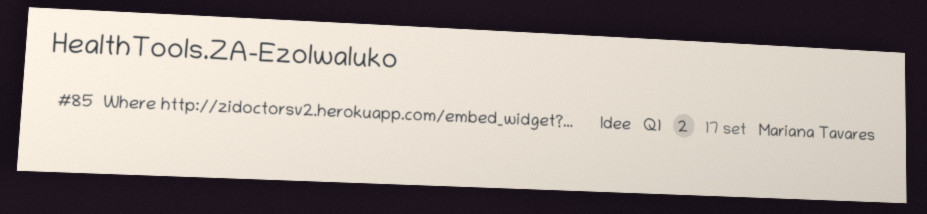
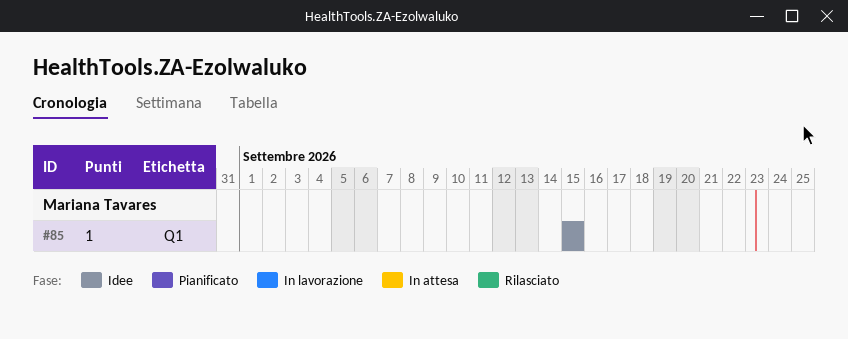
#85, estimate: 2 -> 1
#85, due: Sep 17 -> Sep 15

